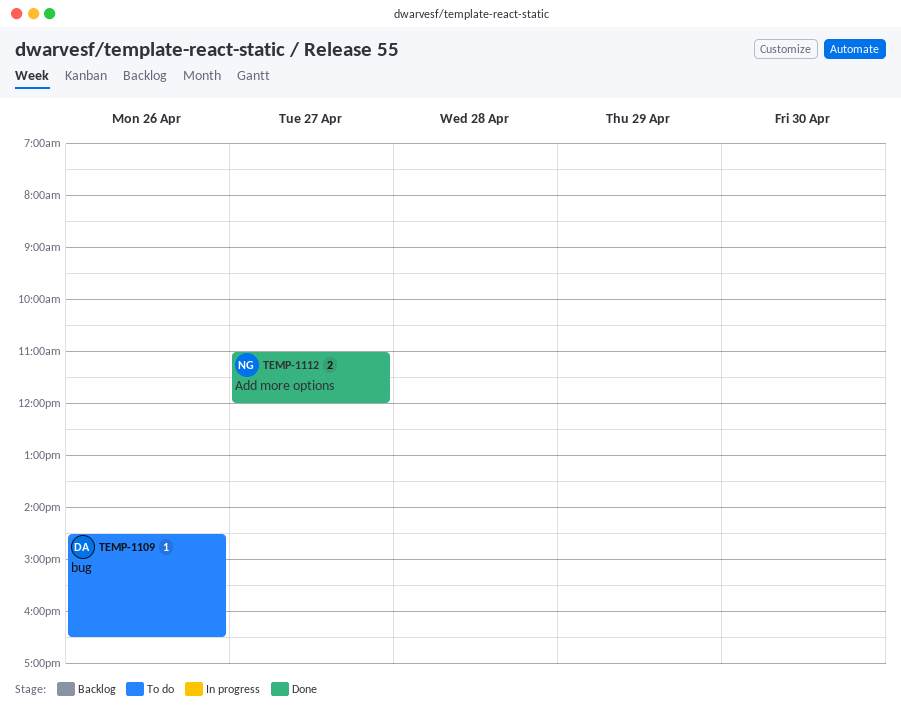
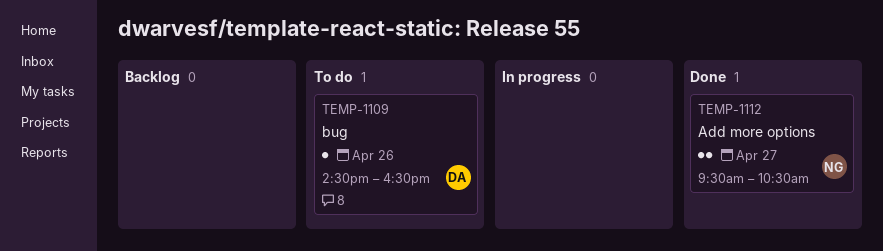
TEMP-1112, begins: 11:00 -> 09:30
TEMP-1112, ends: 12:00 -> 10:30

